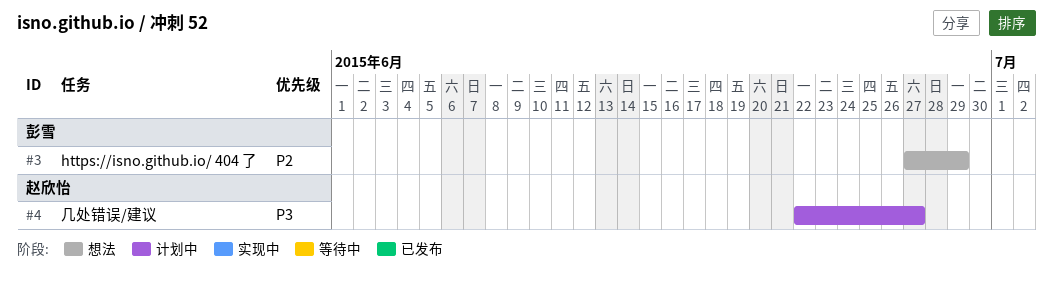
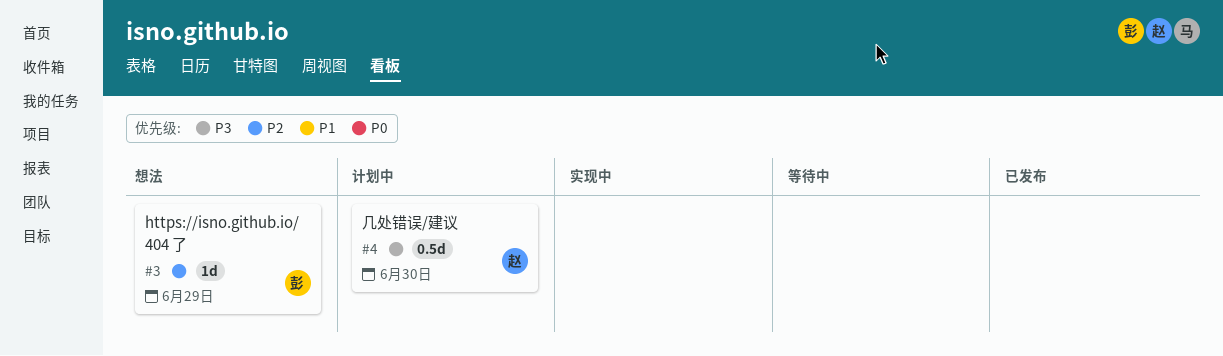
#4, due: Jun 27 -> Jun 30

